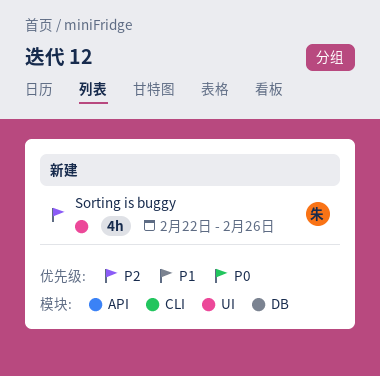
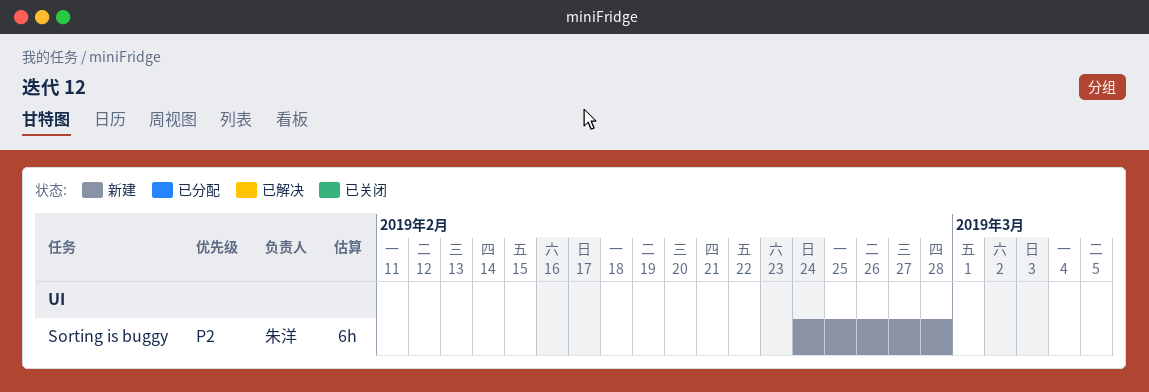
Sorting is buggy, estimate: 4h -> 6h
Sorting is buggy, start: Feb 22 -> Feb 24
Sorting is buggy, due: Feb 26 -> Feb 28

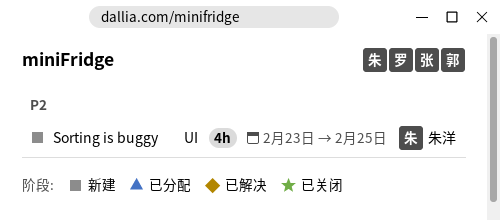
Sorting is buggy, estimate: 6h -> 4h
Sorting is buggy, start: Feb 24 -> Feb 23
Sorting is buggy, due: Feb 28 -> Feb 25

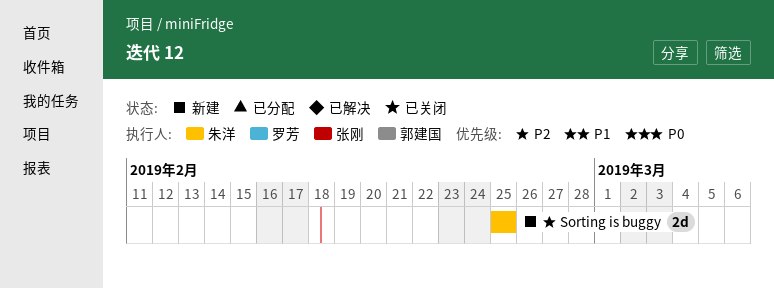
Sorting is buggy, estimate: 4h -> 2d
Sorting is buggy, start: Feb 23 -> Feb 25

